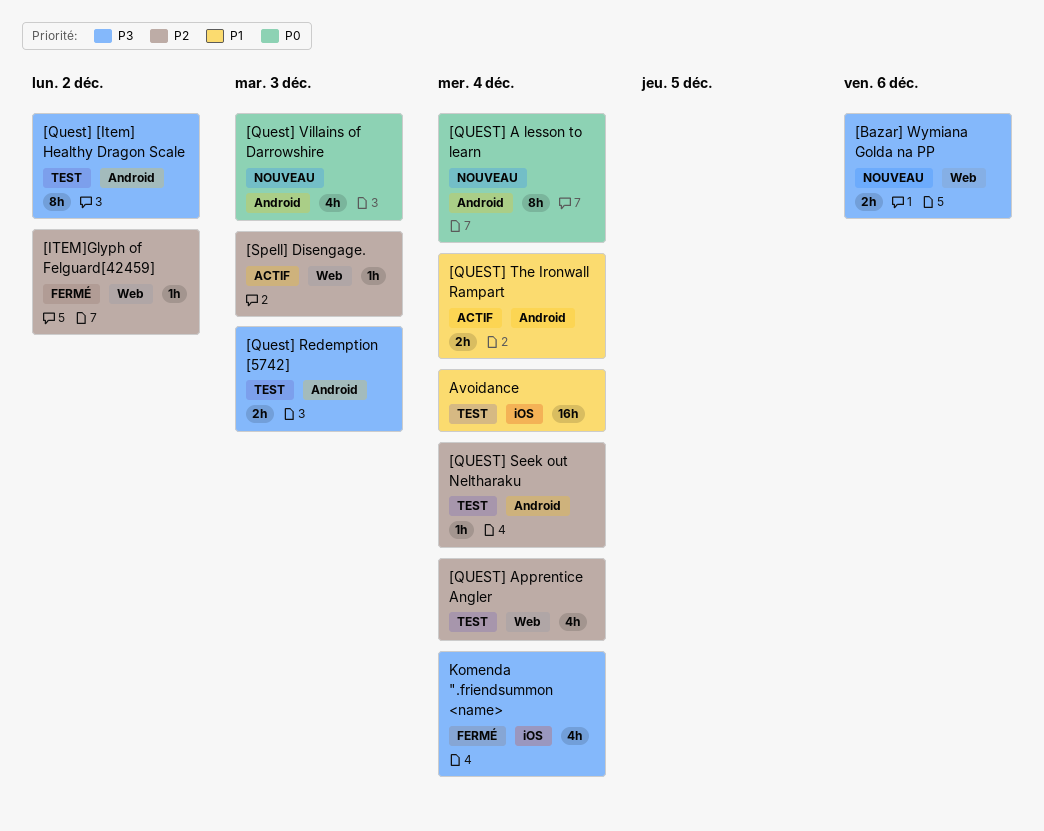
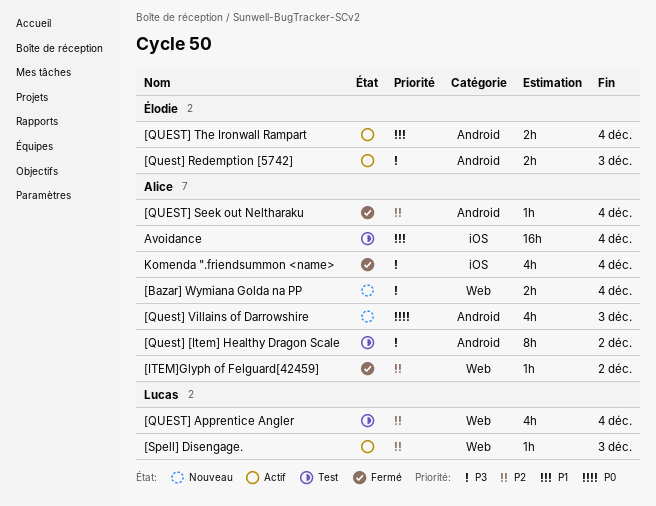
[Bazar] Wymiana Golda na PP, due: Dec 6 -> Dec 4
[QUEST] A lesson to learn: present -> none
[Quest] Redemption [5742], status: Test -> Actif
[QUEST] Seek out Neltharaku, status: Test -> Fermé

